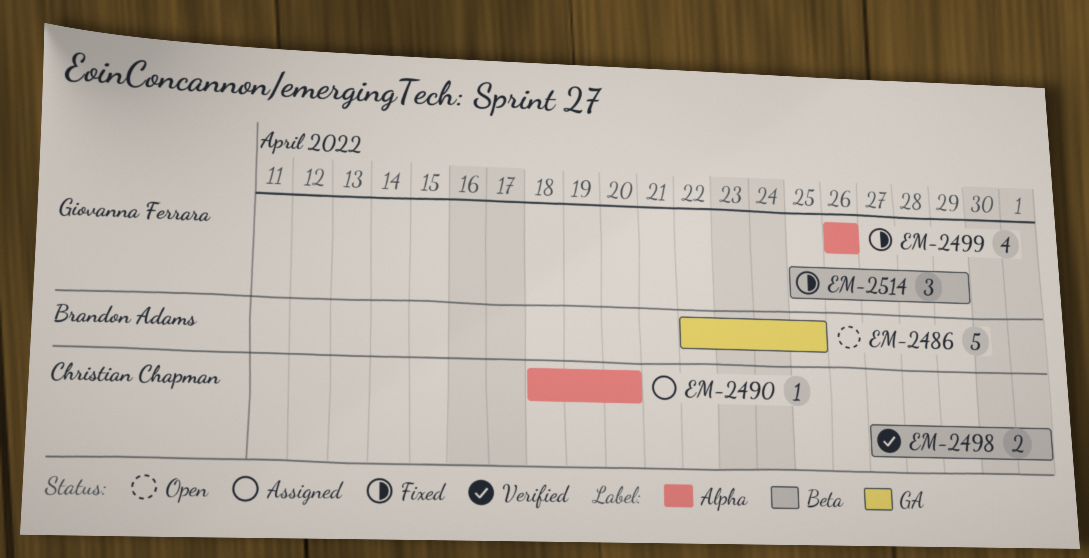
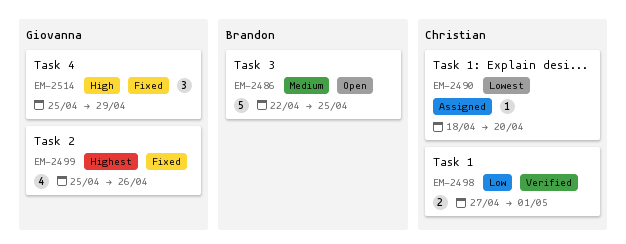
EM-2499, start: Apr 26 -> Apr 25

